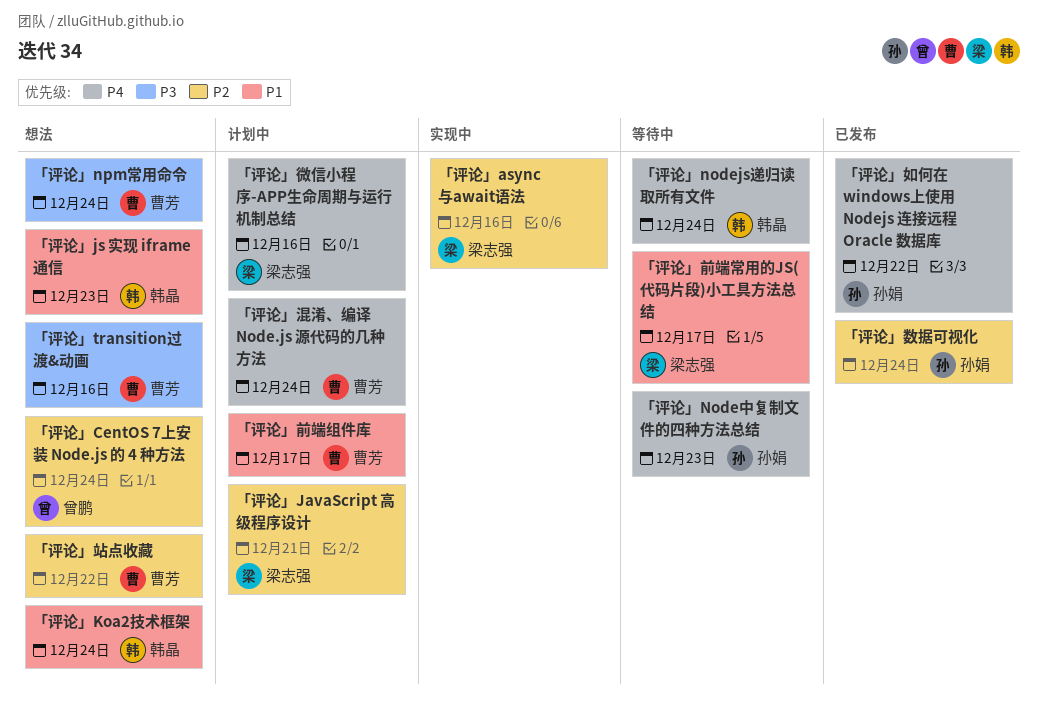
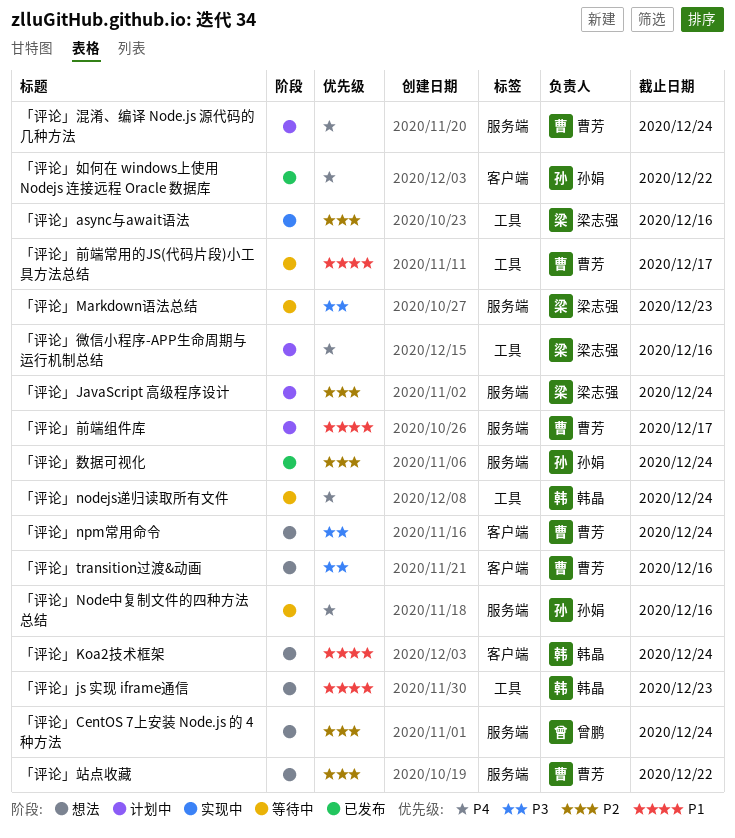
「评论」JavaScript 高级程序设计, due: Dec 21 -> Dec 24
「评论」Markdown语法总结: none -> present
「评论」Node中复制文件的四种方法总结, due: Dec 23 -> Dec 16
「评论」前端常用的JS(代码片段)小工具方法总结, owner: 梁志强 -> 曹芳

